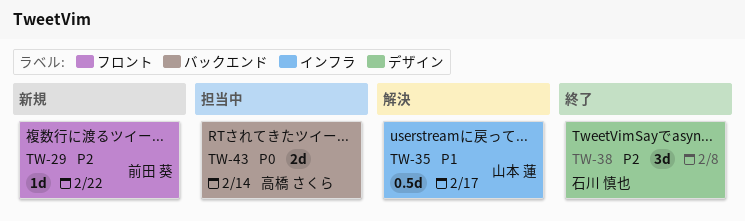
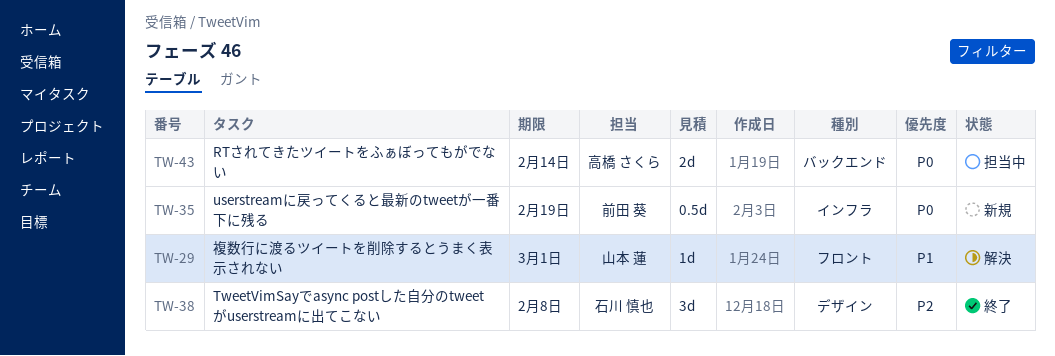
TW-29, status: 新規 -> 解決
TW-29, owner: 前田 葵 -> 山本 蓮
TW-29, priority: P2 -> P1
TW-29, due: Feb 22 -> Mar 1
TW-35, status: 解決 -> 新規
TW-35, owner: 山本 蓮 -> 前田 葵
TW-35, priority: P1 -> P0
TW-35, due: Feb 17 -> Feb 19

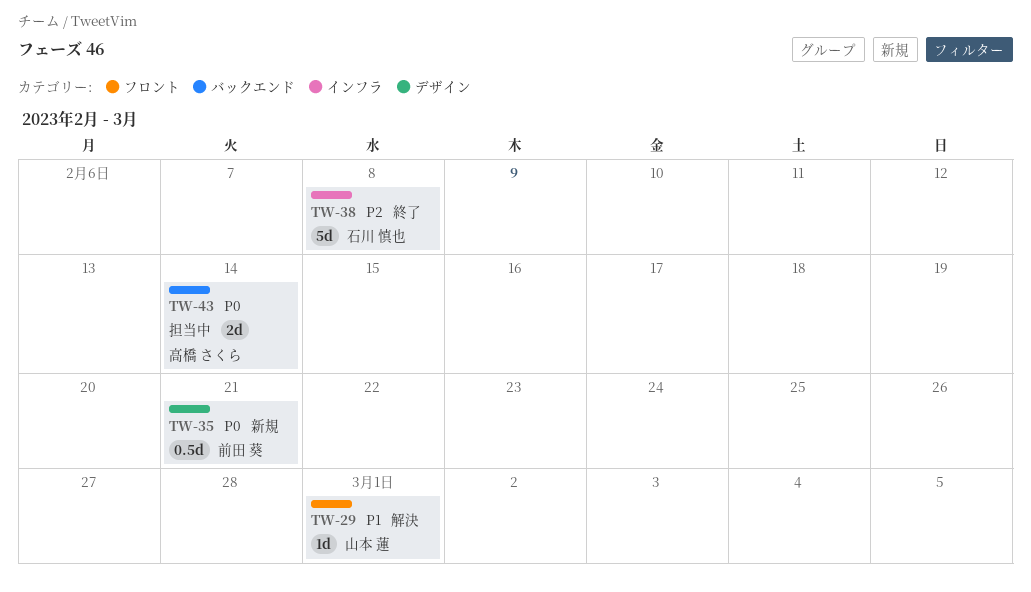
TW-35, label: インフラ -> デザイン
TW-35, due: Feb 19 -> Feb 21
TW-38, label: デザイン -> インフラ
TW-38, estimate: 3d -> 5d

